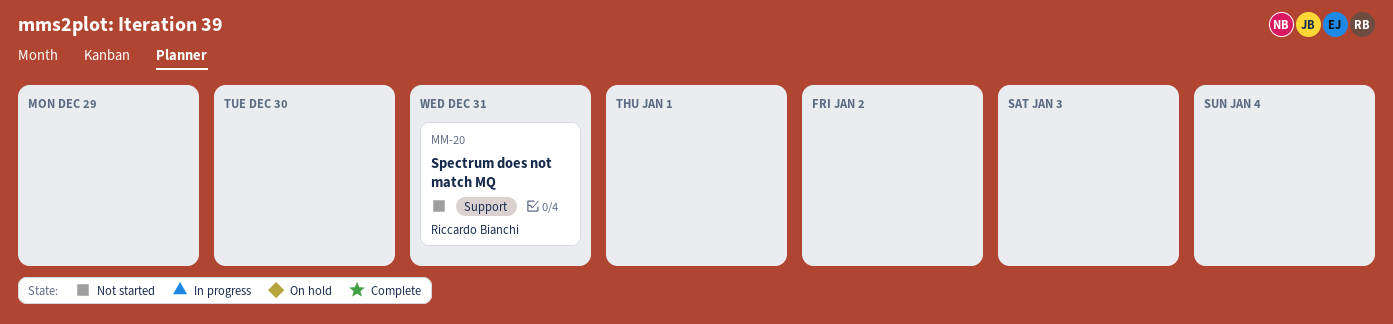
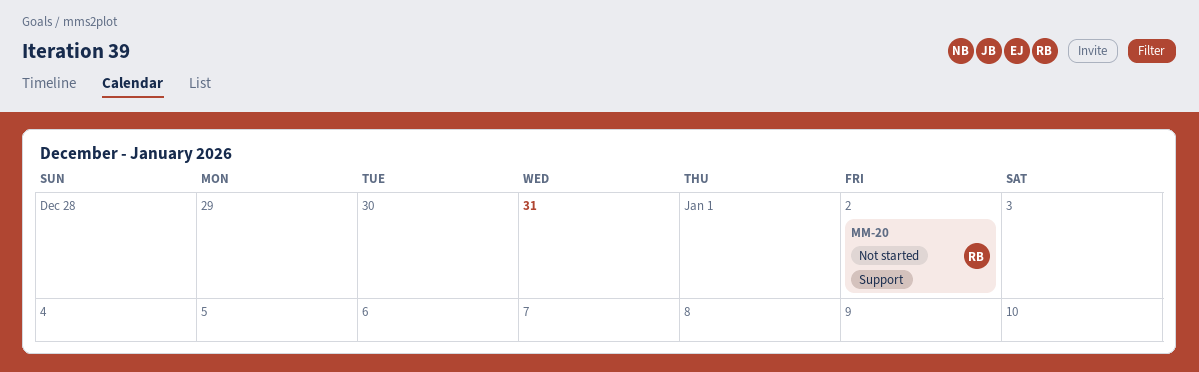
MM-20, due: Dec 31 -> Jan 2

